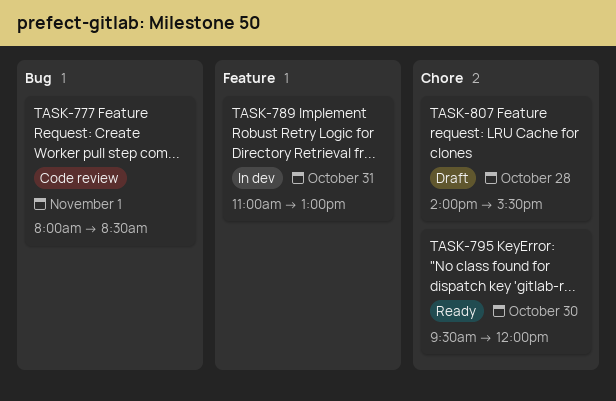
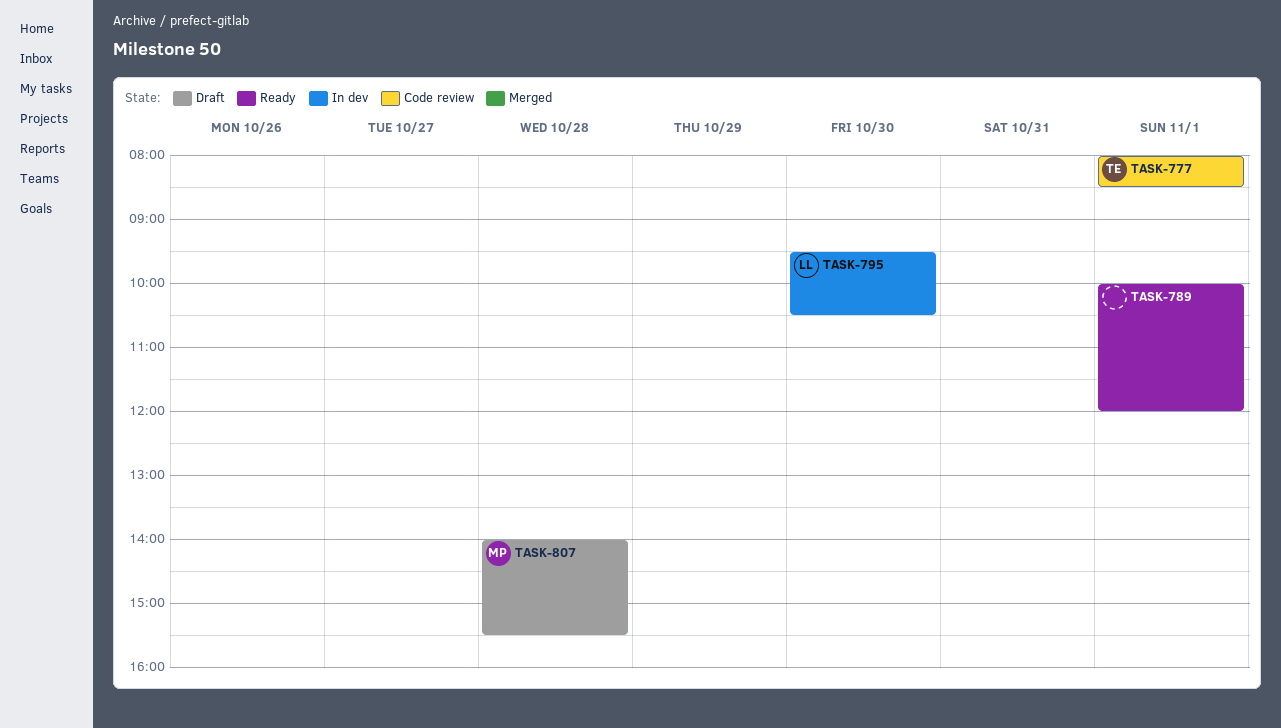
TASK-789, status: In dev -> Ready
TASK-789, day: Oct 31 -> Nov 1
TASK-789, begins: 11:00 -> 10:00
TASK-789, ends: 13:00 -> 12:00
TASK-795, status: Ready -> In dev
TASK-795, ends: 12:00 -> 10:30

